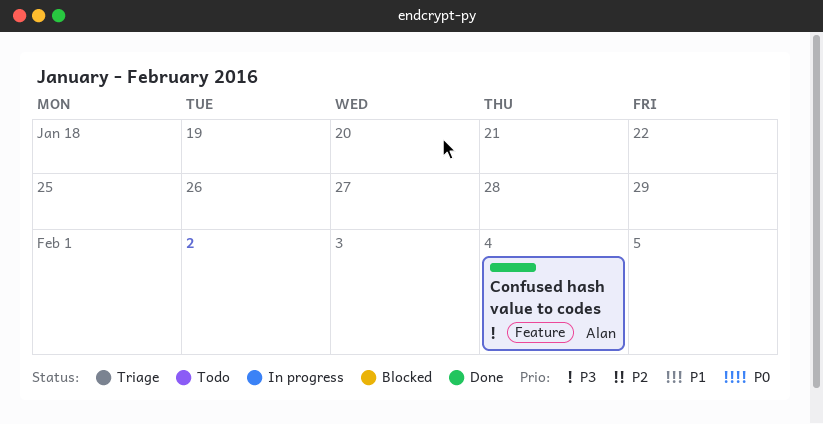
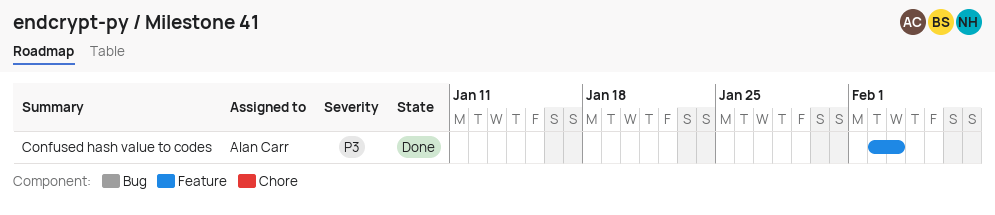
Confused hash value to codes, due: Feb 4 -> Feb 3

